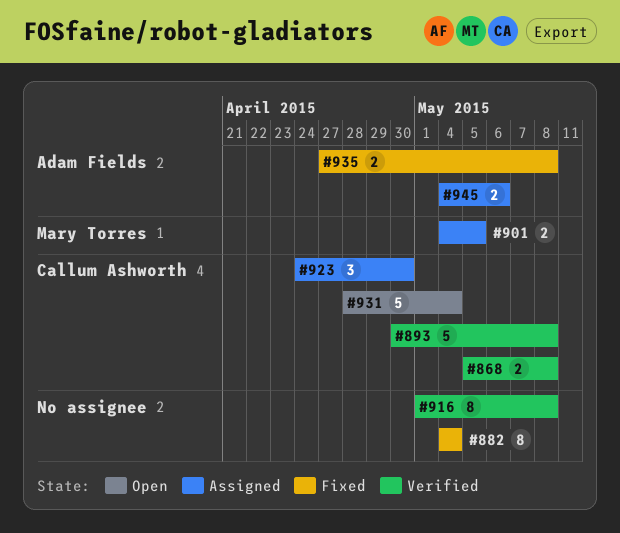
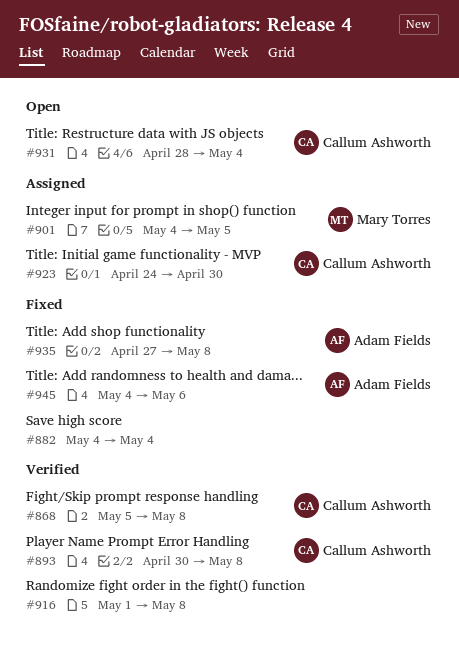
#945, status: Assigned -> Fixed

